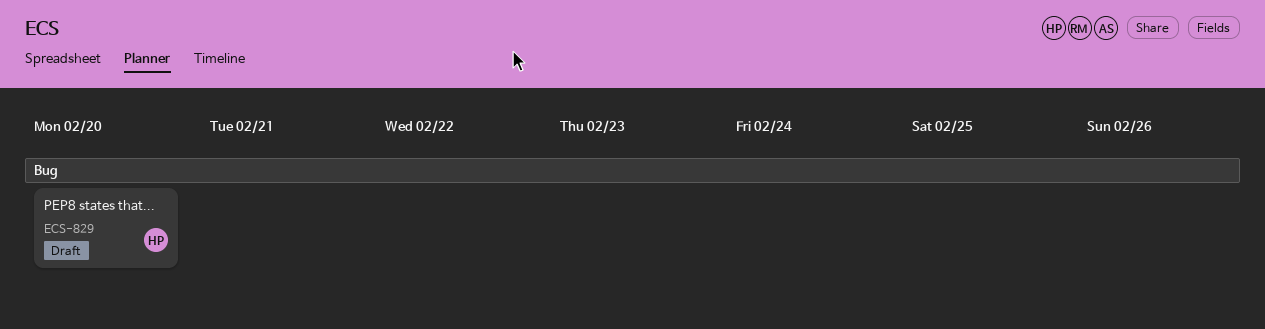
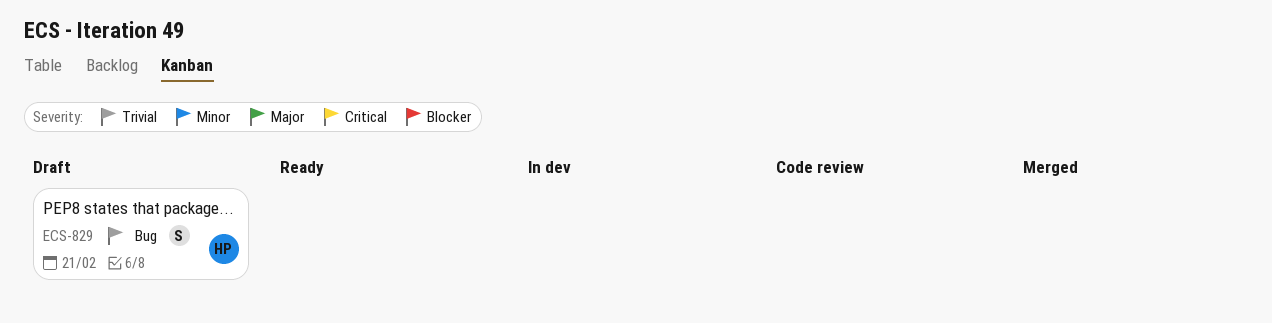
ECS-829, due: Feb 20 -> Feb 21

